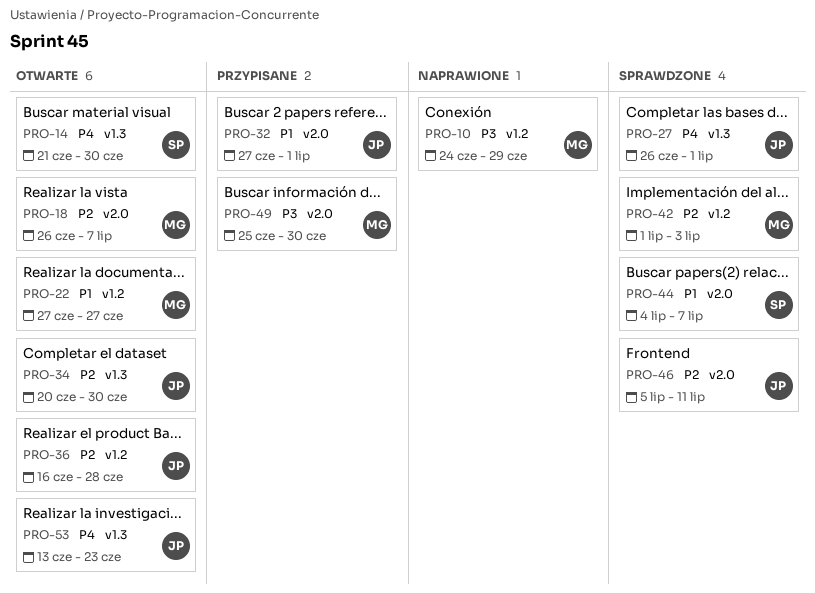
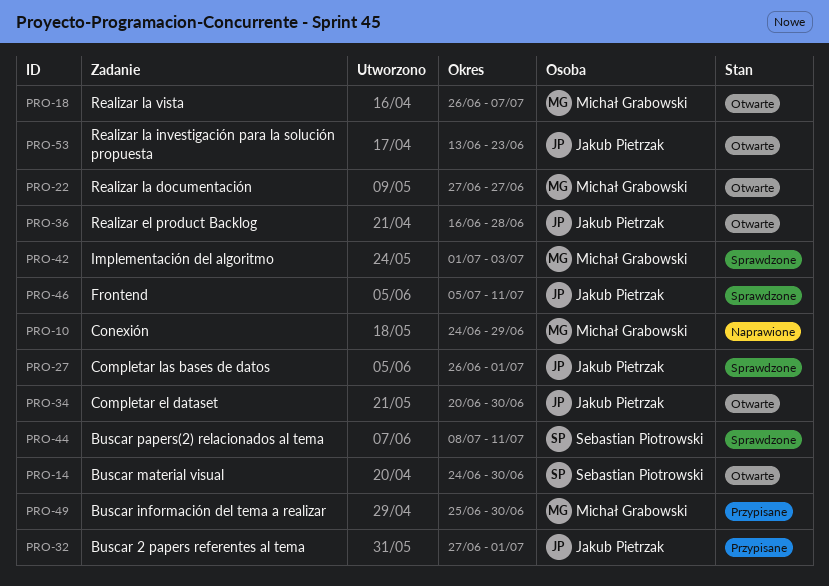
PRO-14, start: Jun 21 -> Jun 24
PRO-44, start: Jul 4 -> Jul 8
PRO-44, due: Jul 7 -> Jul 11

